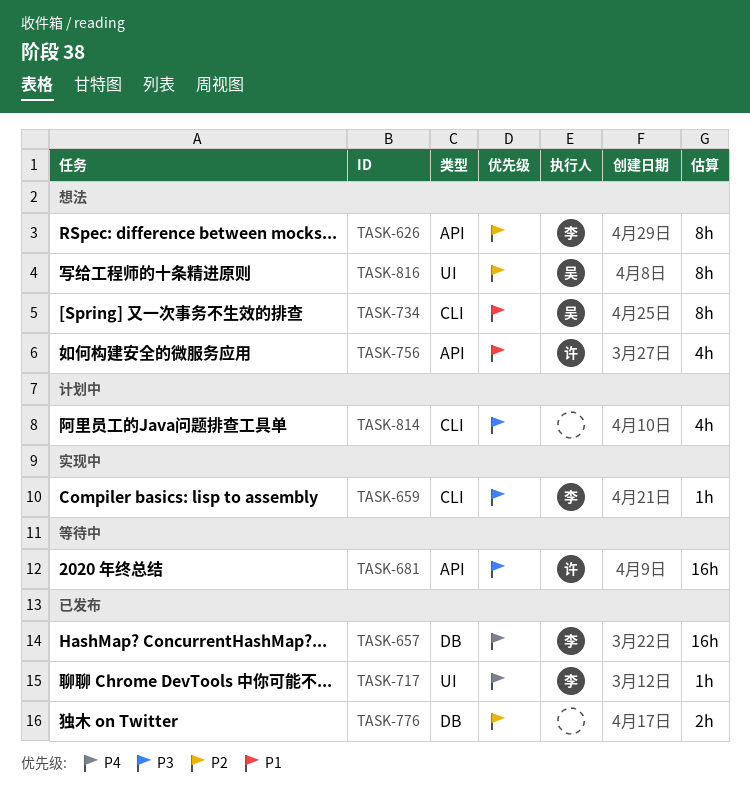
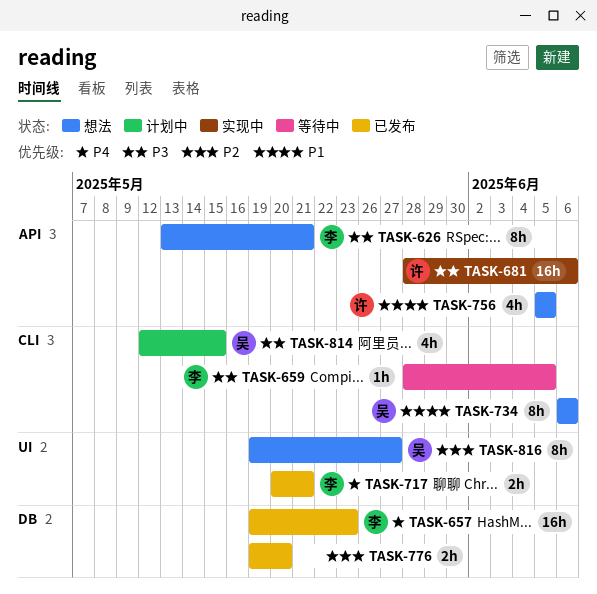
TASK-626, priority: P2 -> P3
TASK-659, status: 实现中 -> 等待中
TASK-681, status: 等待中 -> 实现中
TASK-717, estimate: 1h -> 2h
TASK-814, owner: none -> 吴

